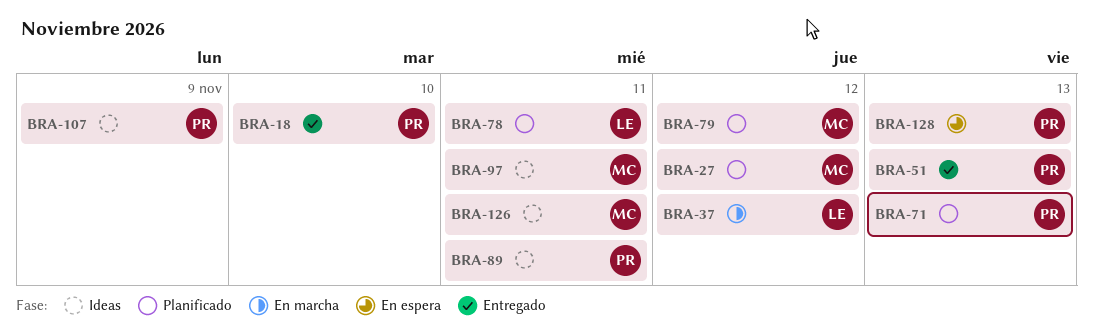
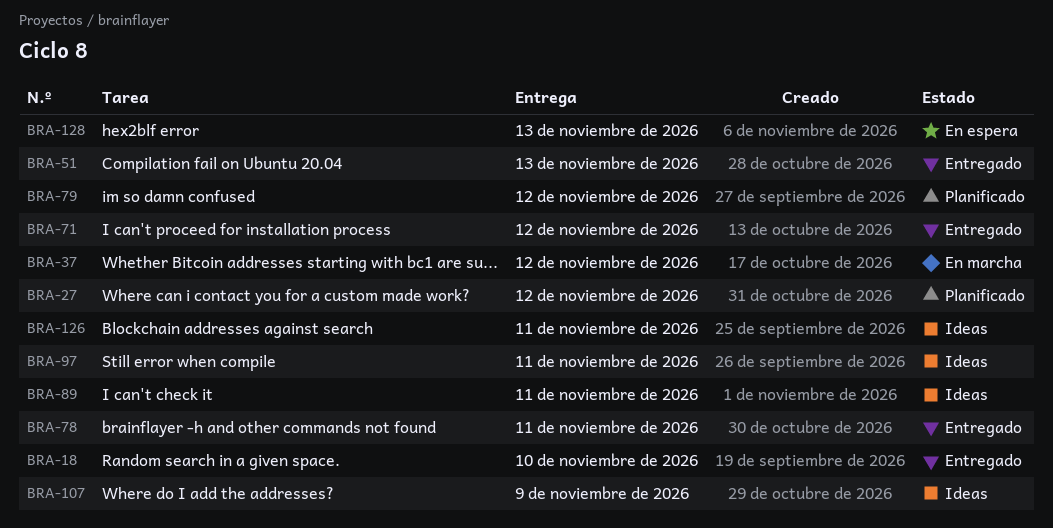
BRA-71, status: Planificado -> Entregado
BRA-71, due: Nov 13 -> Nov 12
BRA-78, status: Planificado -> Entregado

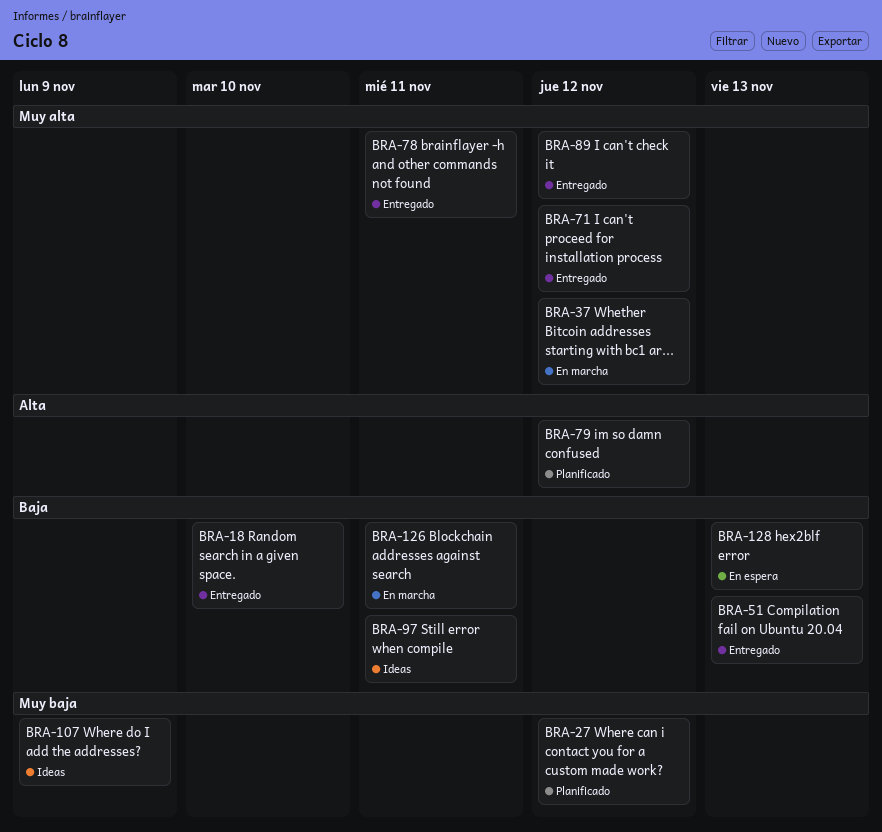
BRA-89, status: Ideas -> Entregado
BRA-89, due: Nov 11 -> Nov 12
BRA-126, status: Ideas -> En marcha

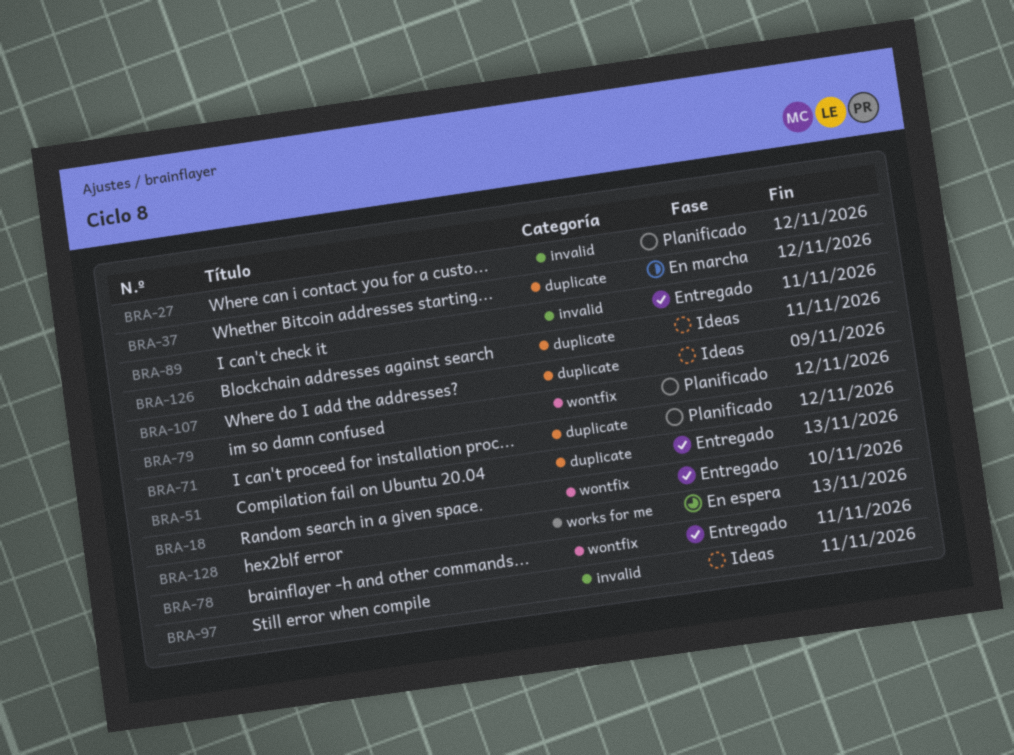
BRA-71, status: Entregado -> Planificado
BRA-89, due: Nov 12 -> Nov 11
BRA-126, status: En marcha -> Ideas

